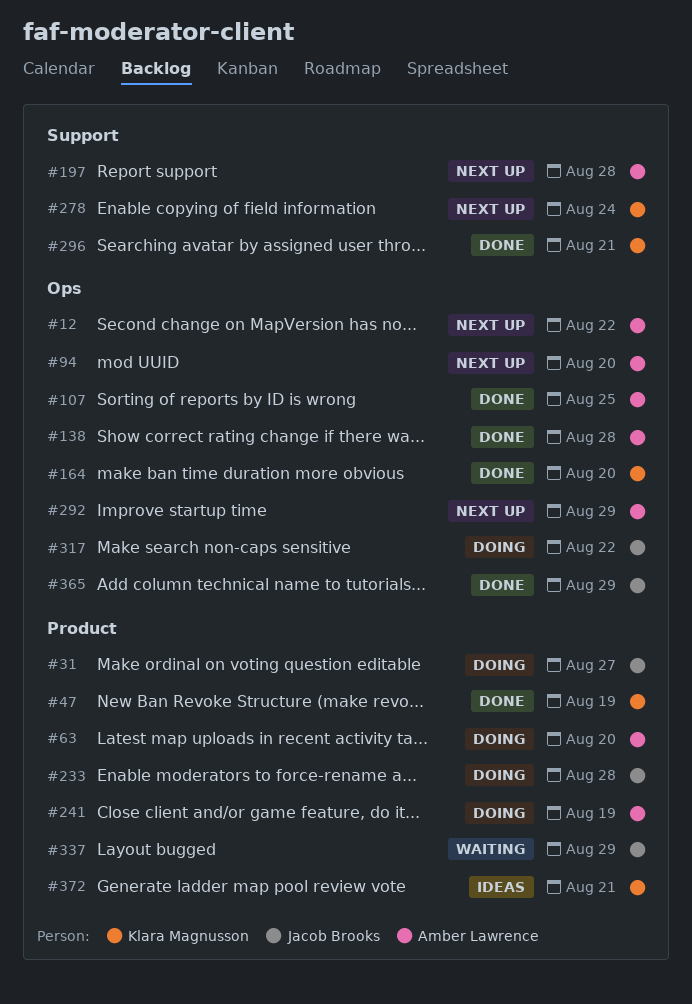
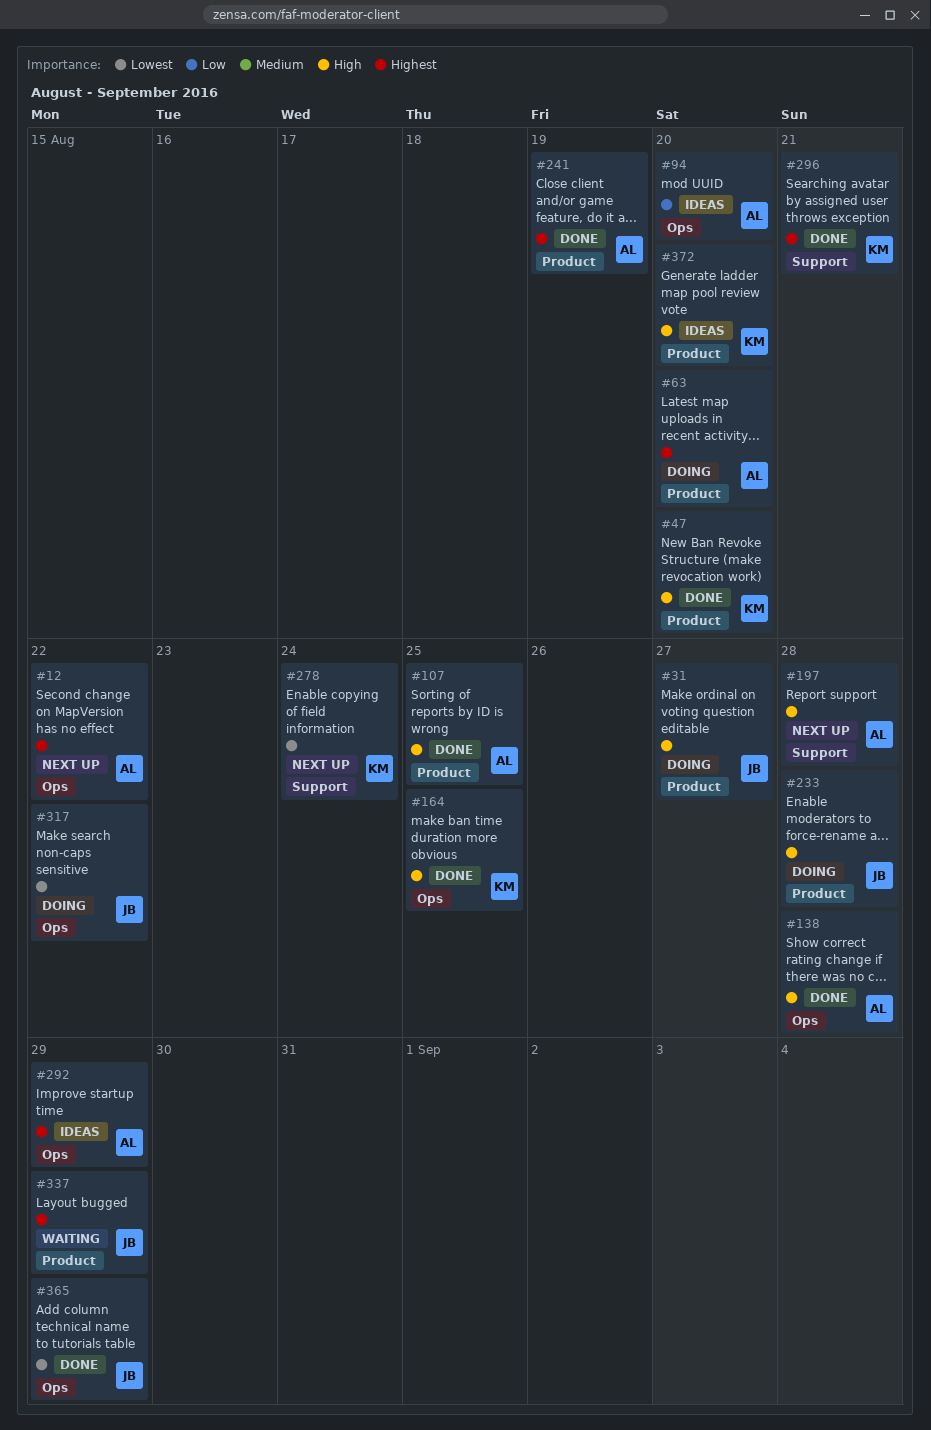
#47, due: Aug 19 -> Aug 20
#94, status: Next up -> Ideas
#107, label: Ops -> Product
#164, due: Aug 20 -> Aug 25
#241, status: Doing -> Done
#292, status: Next up -> Ideas
#372, due: Aug 21 -> Aug 20

